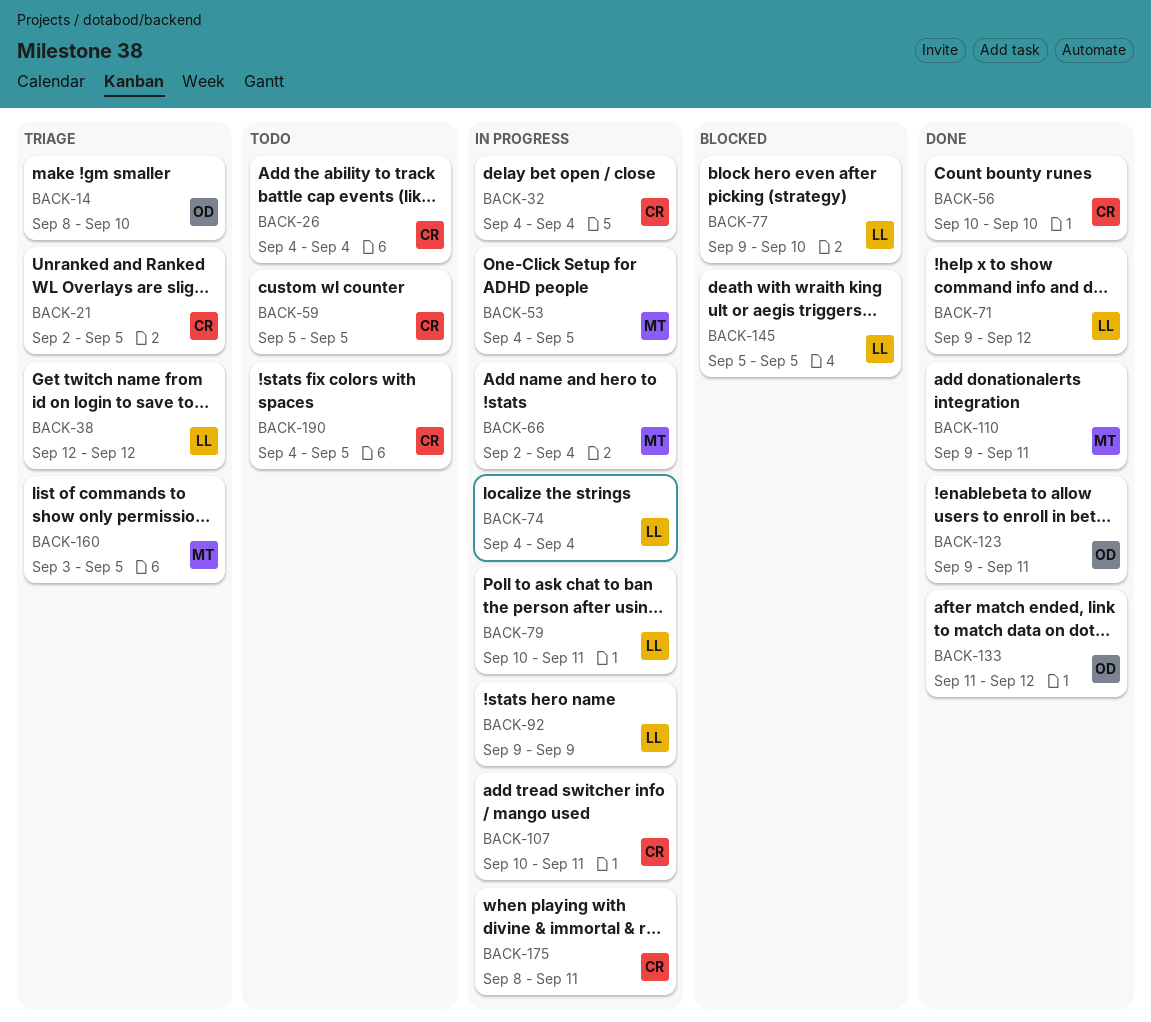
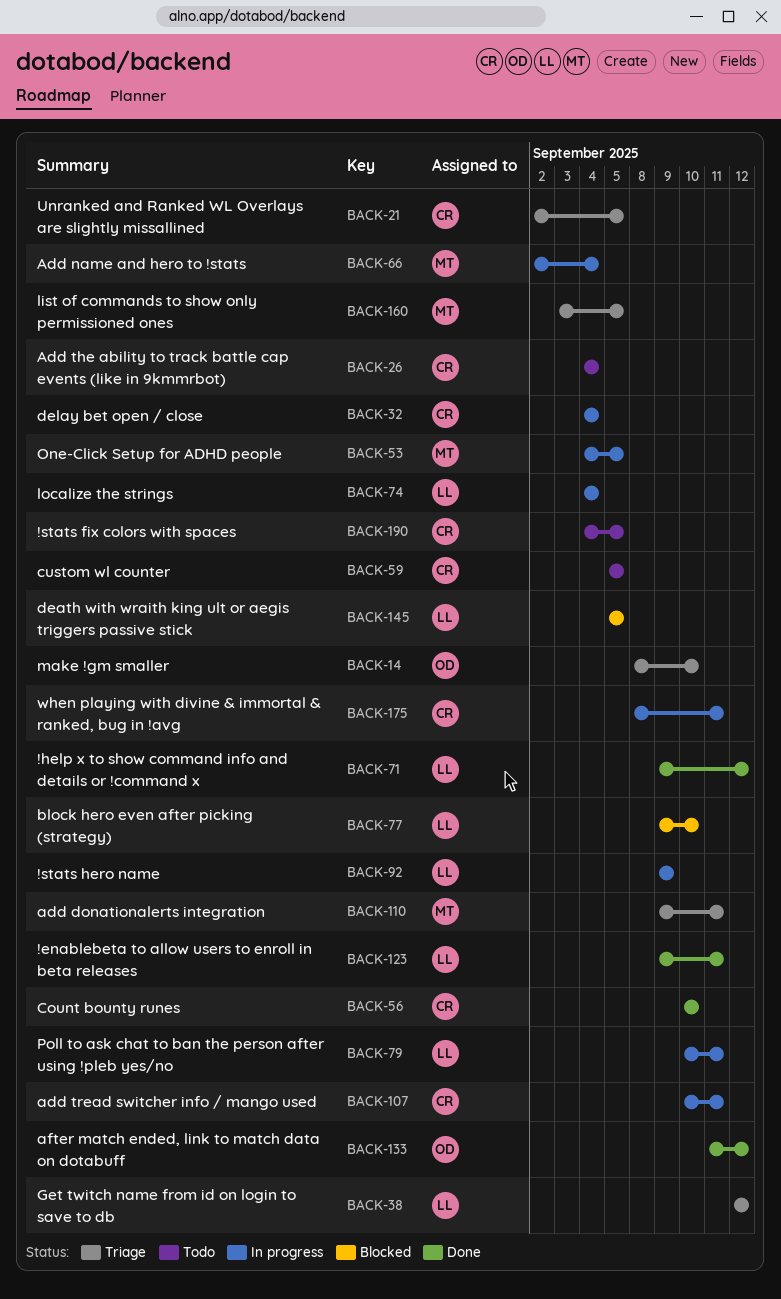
BACK-110, status: Done -> Triage
BACK-123, owner: OD -> LL

